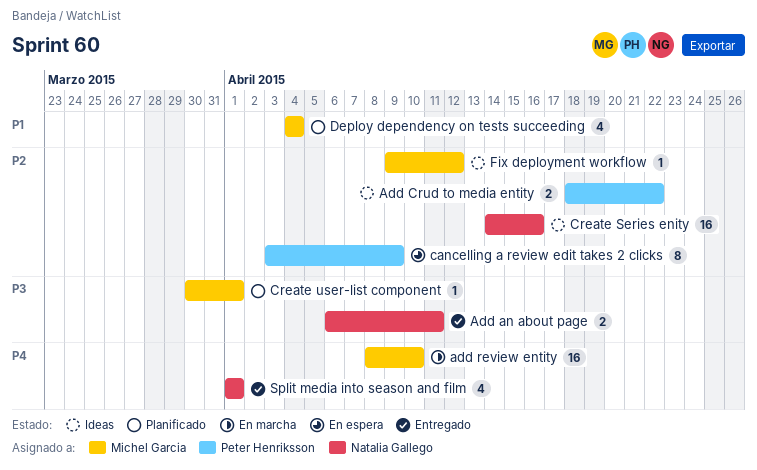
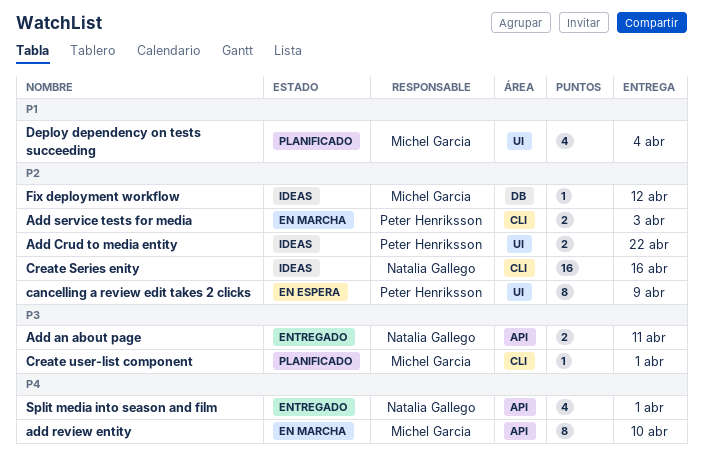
add review entity, estimate: 16 -> 8
Add service tests for media: none -> present

